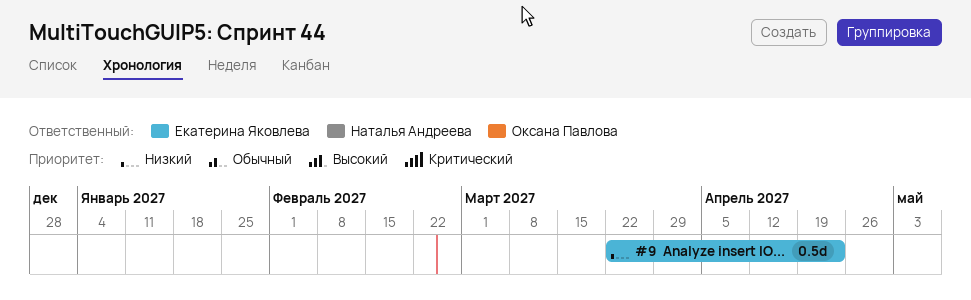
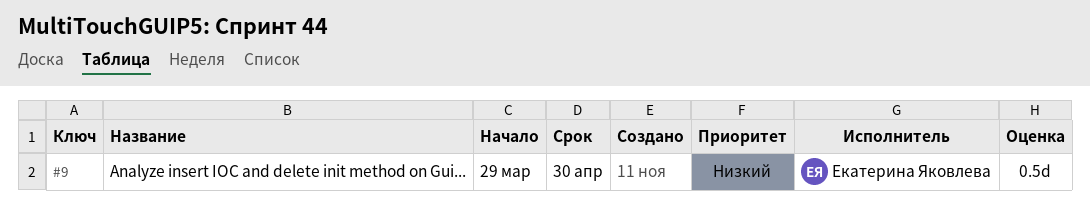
#9, start: Mar 22 -> Mar 29
#9, due: Apr 23 -> Apr 30

